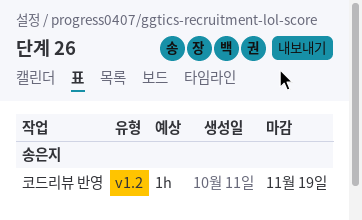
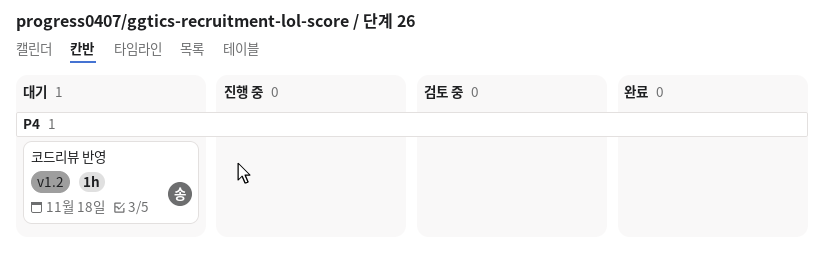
코드리뷰 반영, due: Nov 19 -> Nov 18

